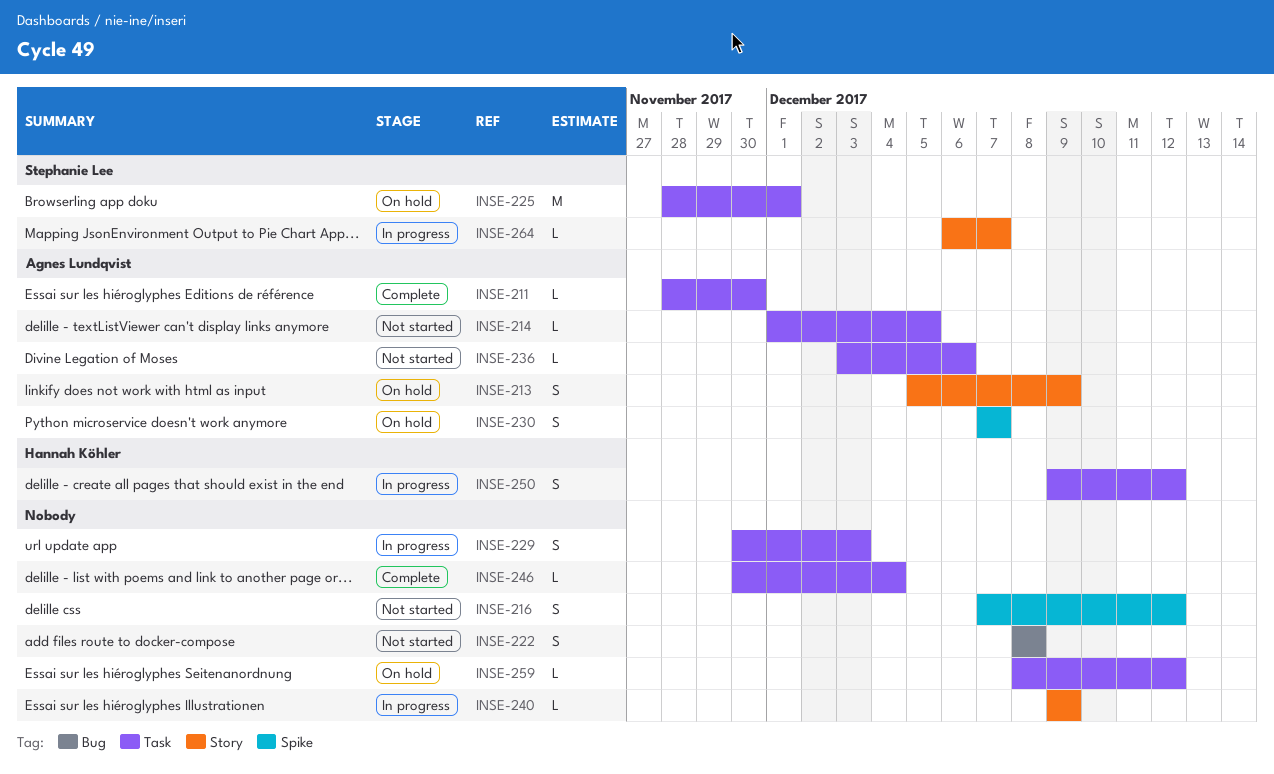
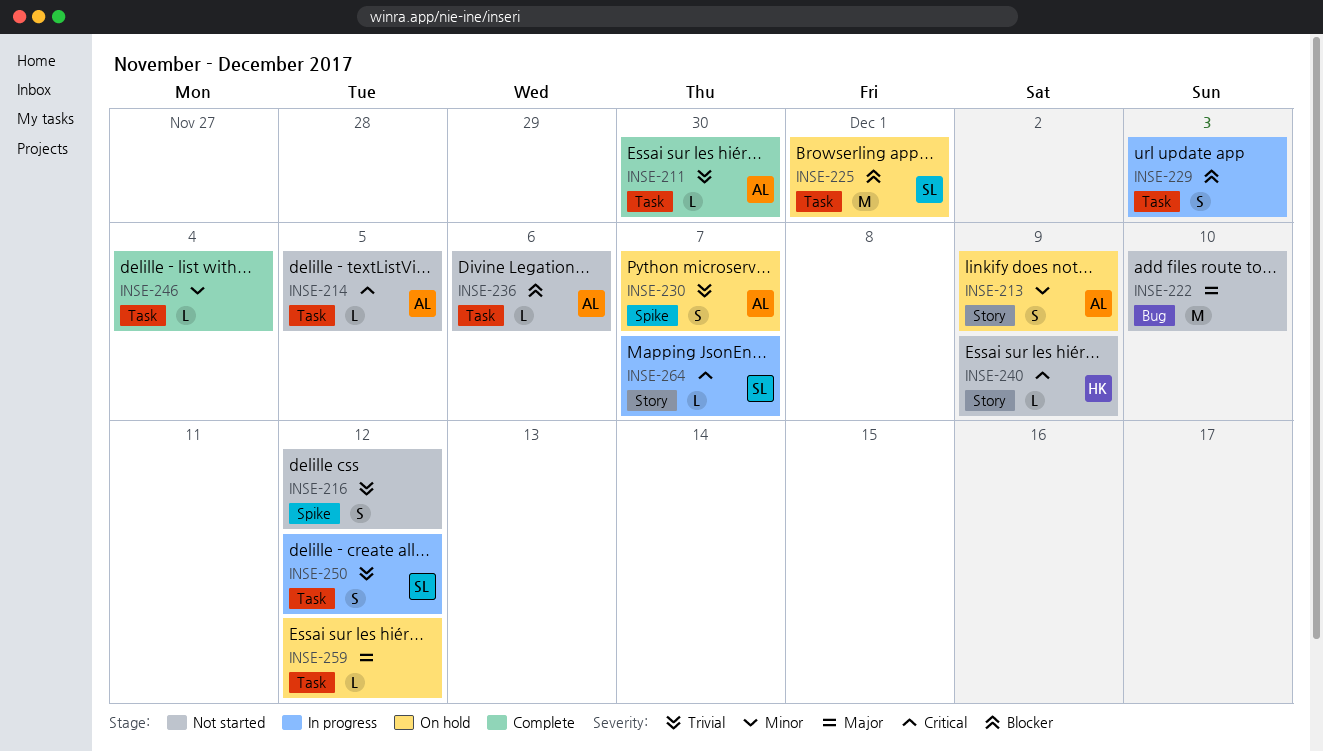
INSE-222, estimate: S -> M
INSE-222, due: Dec 8 -> Dec 10
INSE-240, status: In progress -> Not started
INSE-240, owner: none -> Hannah Köhler
INSE-250, owner: Hannah Köhler -> Stephanie Lee

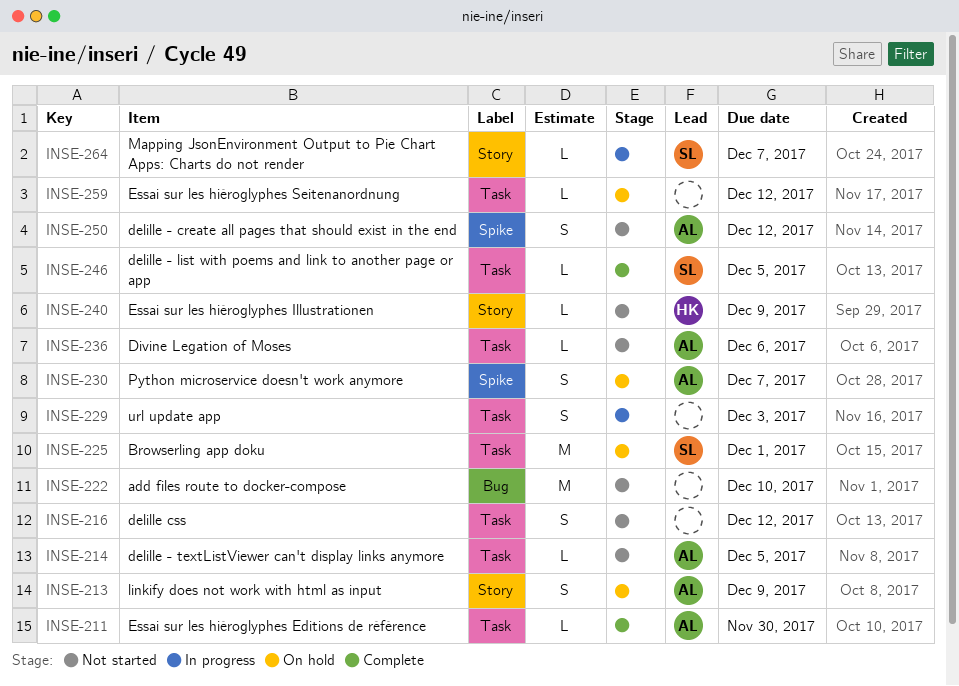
INSE-216, label: Spike -> Task
INSE-246, owner: none -> SL
INSE-246, due: Dec 4 -> Dec 5
INSE-250, status: In progress -> Not started
INSE-250, owner: SL -> AL
INSE-250, label: Task -> Spike

